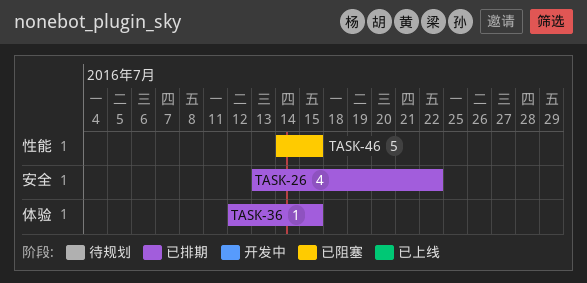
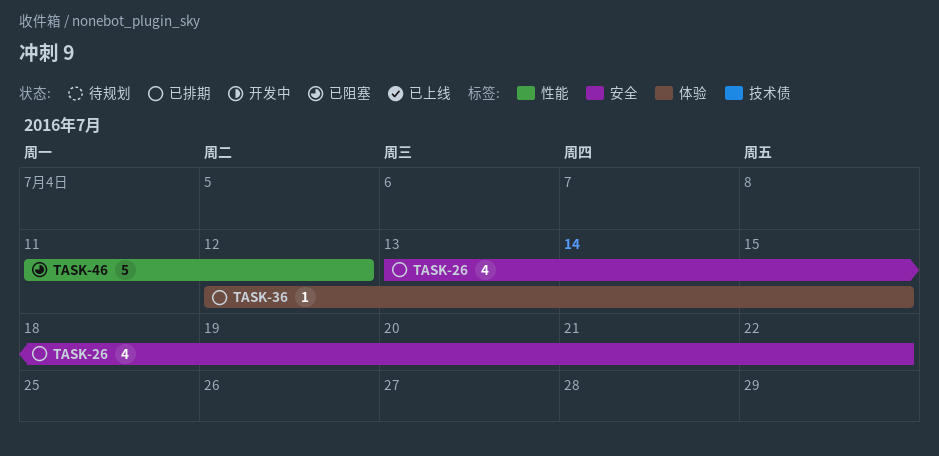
TASK-46, start: Jul 14 -> Jul 11
TASK-46, due: Jul 15 -> Jul 12

